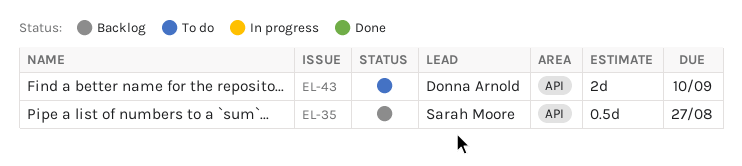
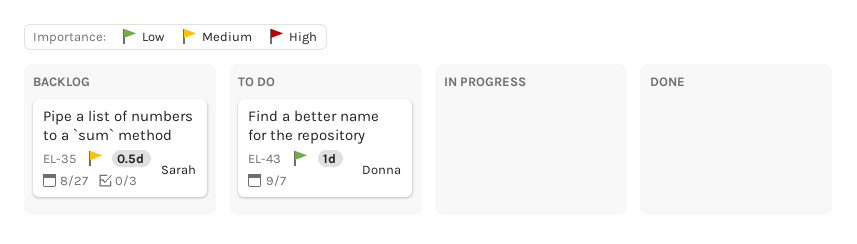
EL-43, estimate: 2d -> 1d
EL-43, due: Sep 10 -> Sep 7

